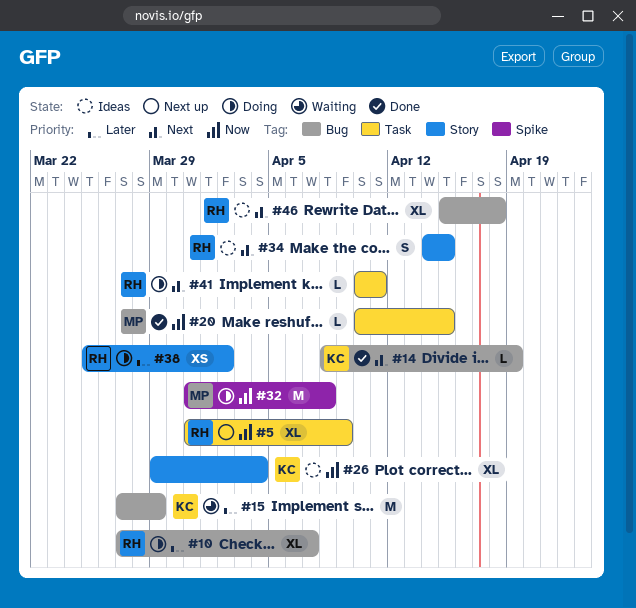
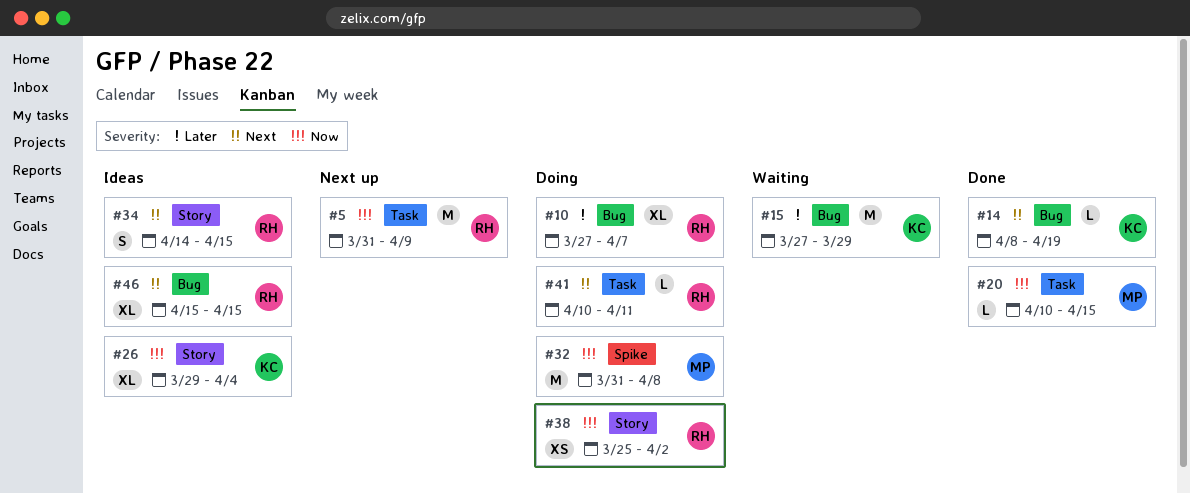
#5, estimate: XL -> M
#38, priority: Later -> Now
#46, due: Apr 18 -> Apr 15

